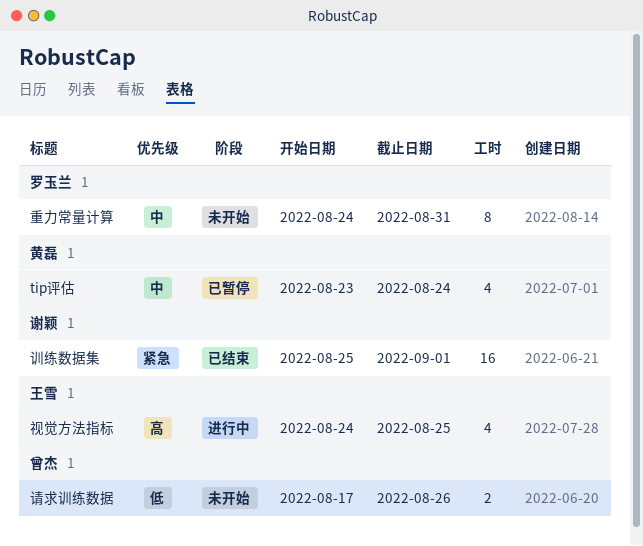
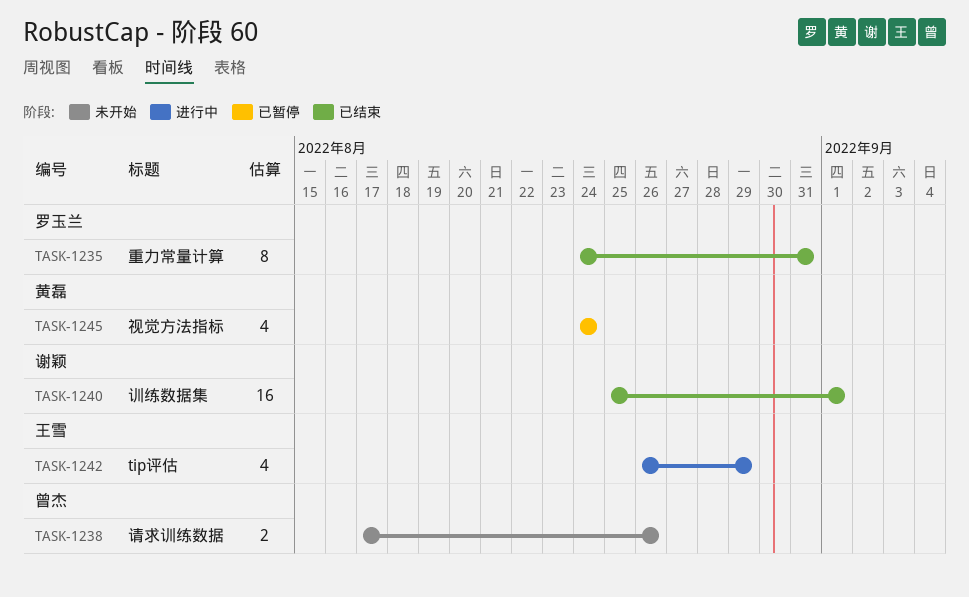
tip评估, status: 已暂停 -> 进行中
tip评估, owner: 黄磊 -> 王雪
tip评估, start: Aug 23 -> Aug 26
tip评估, due: Aug 24 -> Aug 29
视觉方法指标, status: 进行中 -> 已暂停
视觉方法指标, owner: 王雪 -> 黄磊
视觉方法指标, due: Aug 25 -> Aug 24
重力常量计算, status: 未开始 -> 已结束

